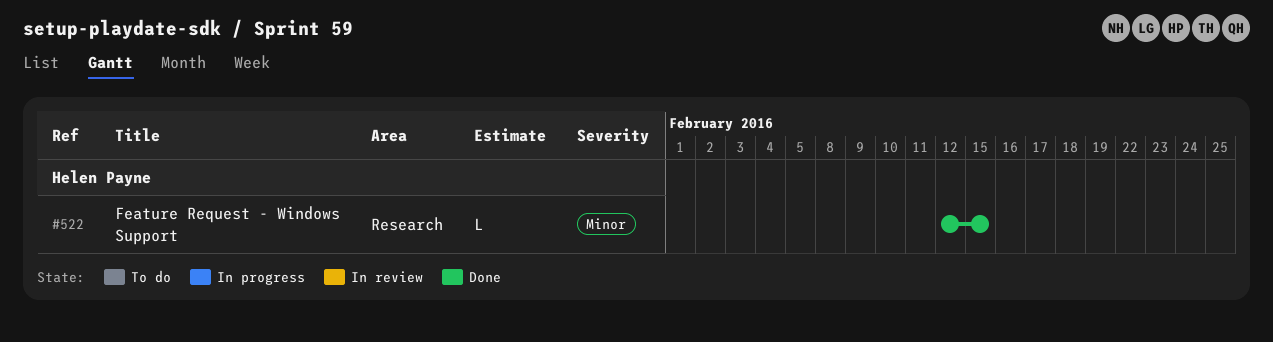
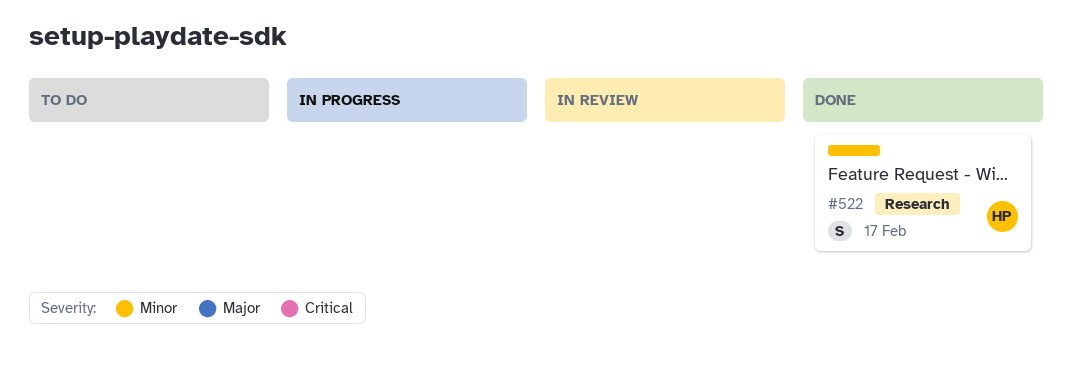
#522, estimate: L -> S
#522, due: Feb 15 -> Feb 17

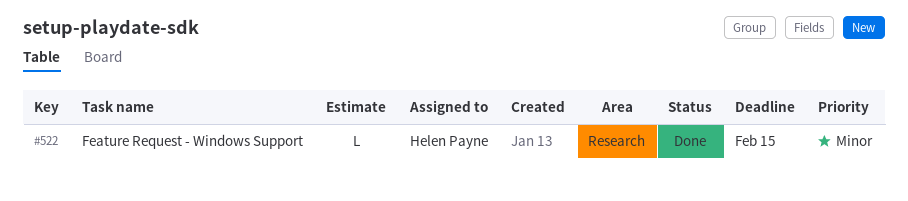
#522, estimate: S -> L
#522, due: Feb 17 -> Feb 15

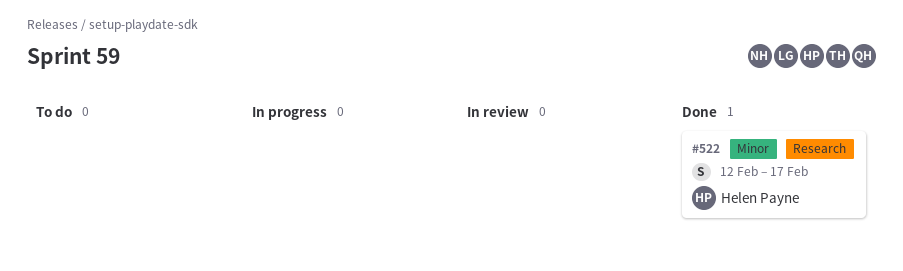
#522, estimate: L -> S
#522, due: Feb 15 -> Feb 17

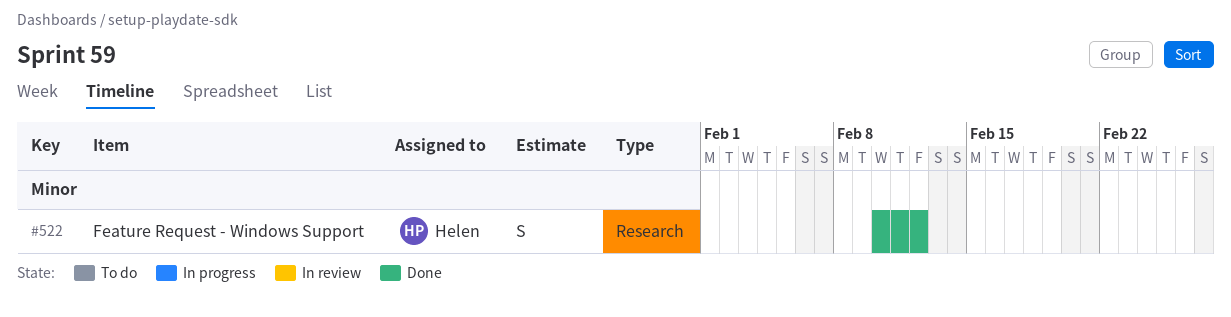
#522, start: Feb 12 -> Feb 10
#522, due: Feb 17 -> Feb 12

